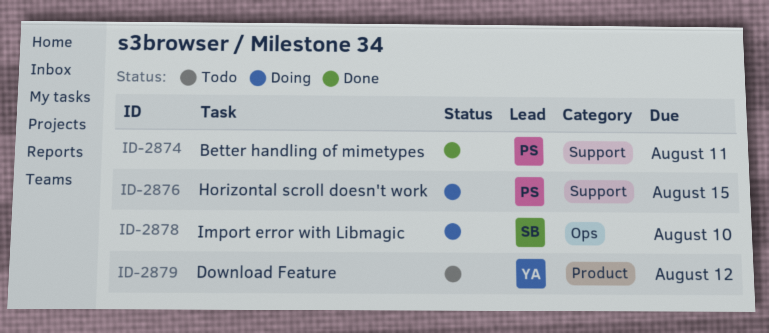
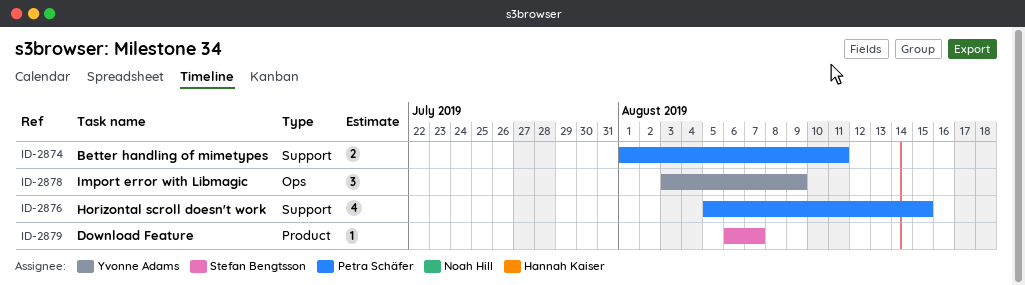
ID-2878, owner: Stefan Bengtsson -> Yvonne Adams
ID-2878, due: Aug 10 -> Aug 9
ID-2879, owner: Yvonne Adams -> Stefan Bengtsson
ID-2879, due: Aug 12 -> Aug 7

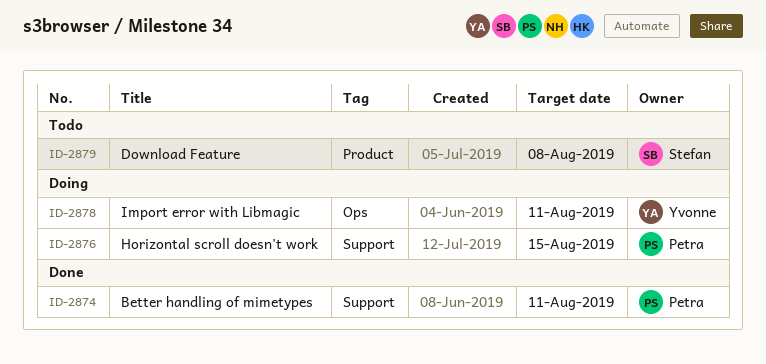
ID-2878, due: Aug 9 -> Aug 11
ID-2879, due: Aug 7 -> Aug 8

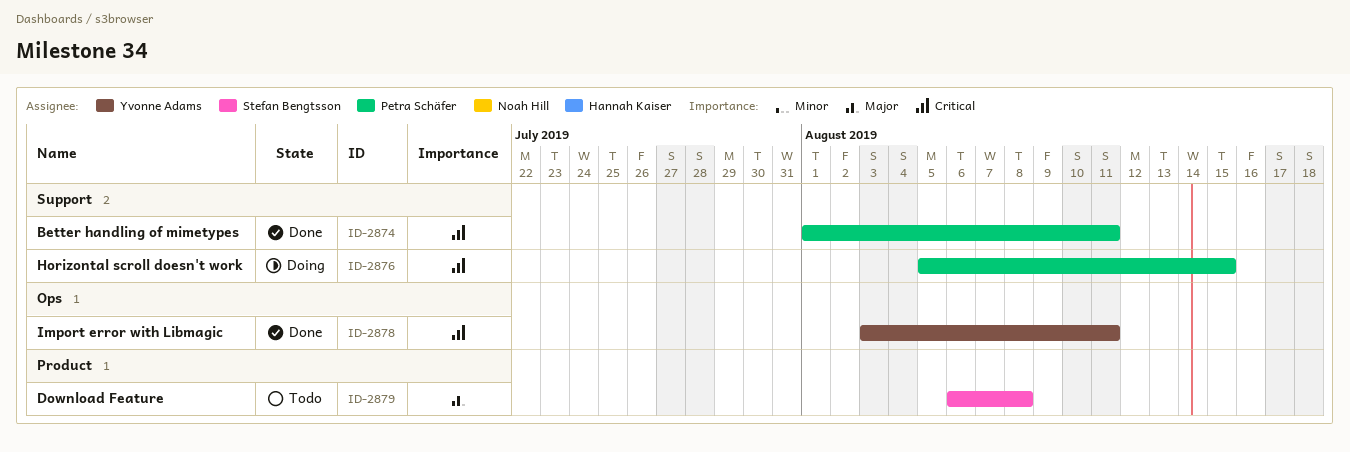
ID-2878, status: Doing -> Done

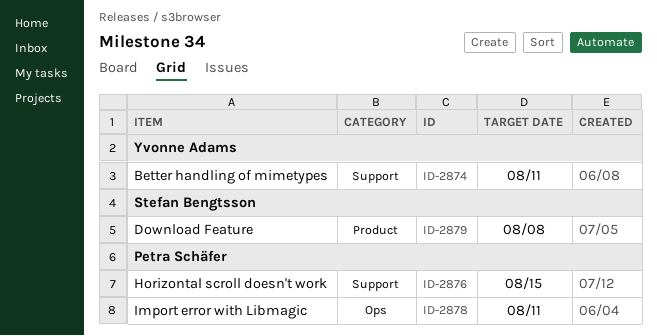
ID-2874, owner: Petra Schäfer -> Yvonne Adams
ID-2878, owner: Yvonne Adams -> Petra Schäfer

